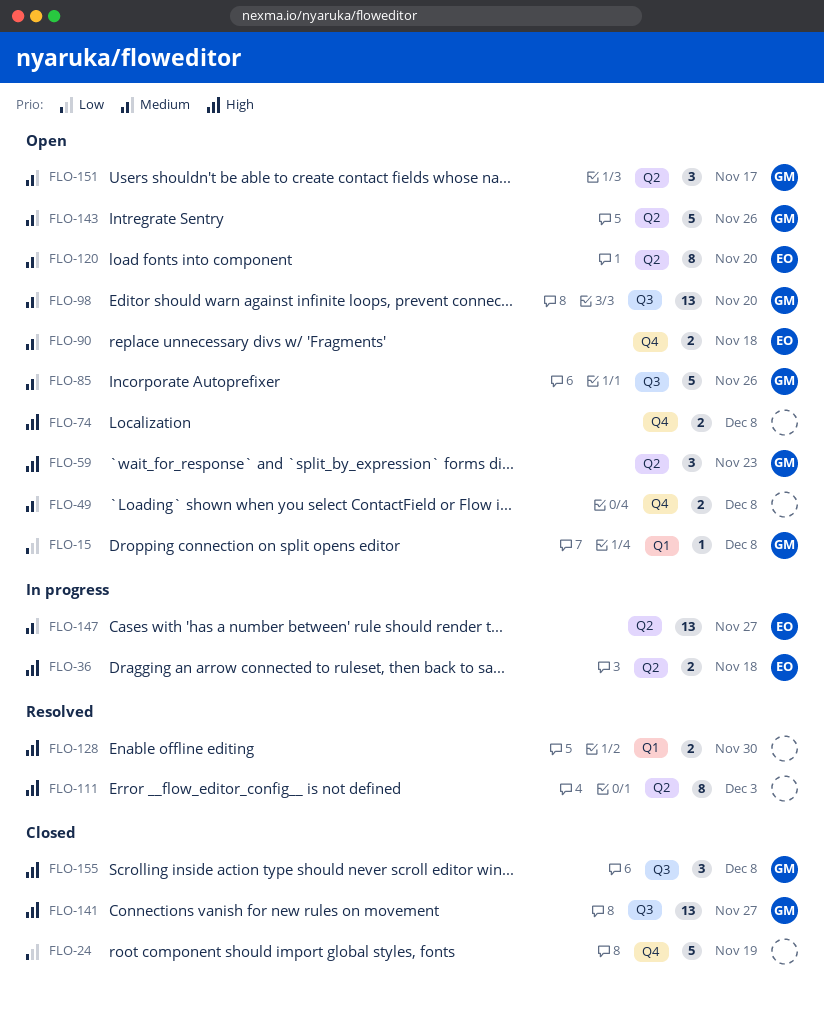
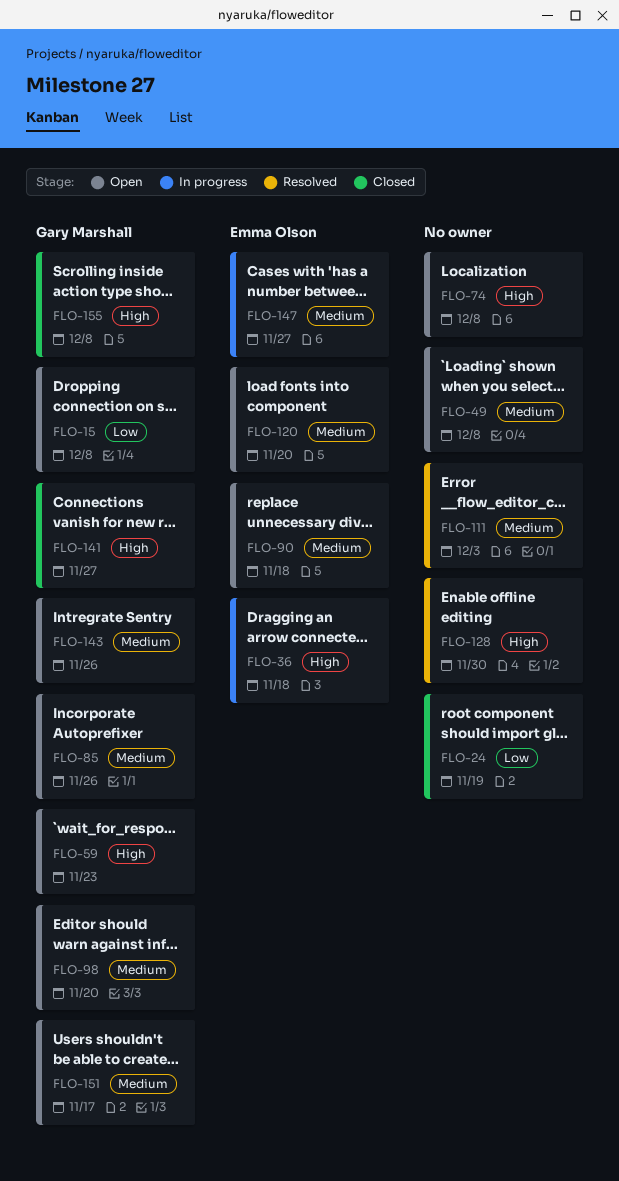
FLO-111, priority: High -> Medium

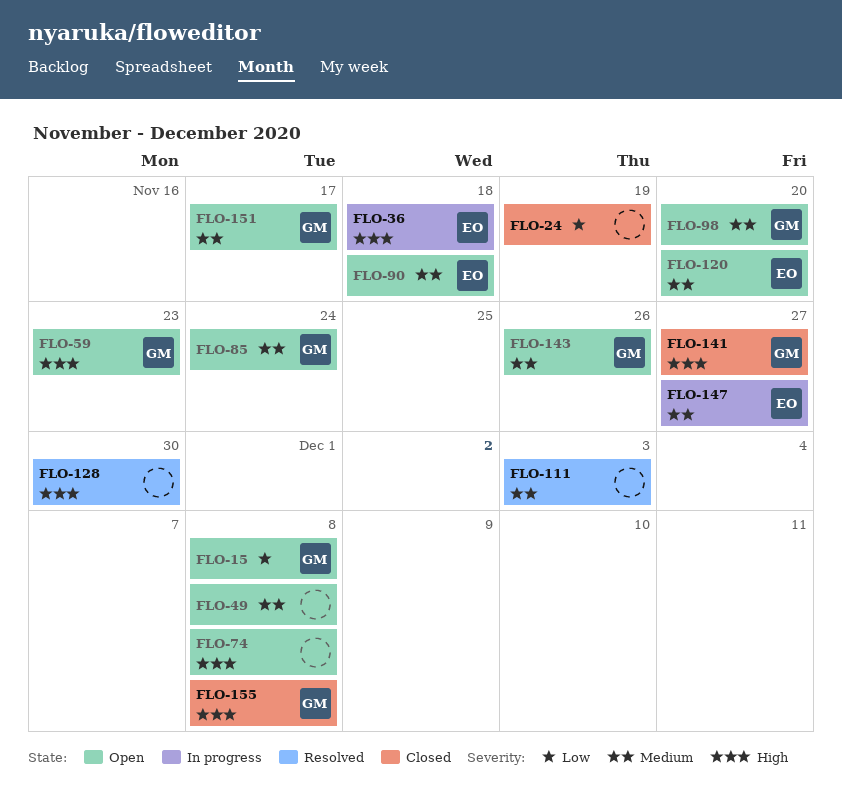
FLO-85, due: Nov 26 -> Nov 24

